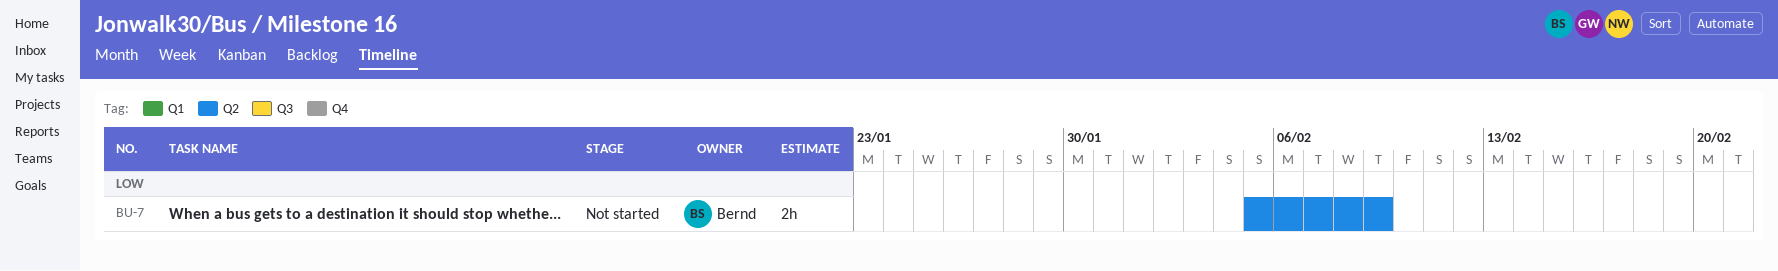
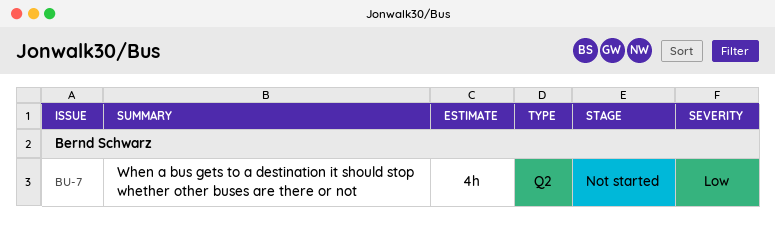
BU-7, estimate: 2h -> 4h

